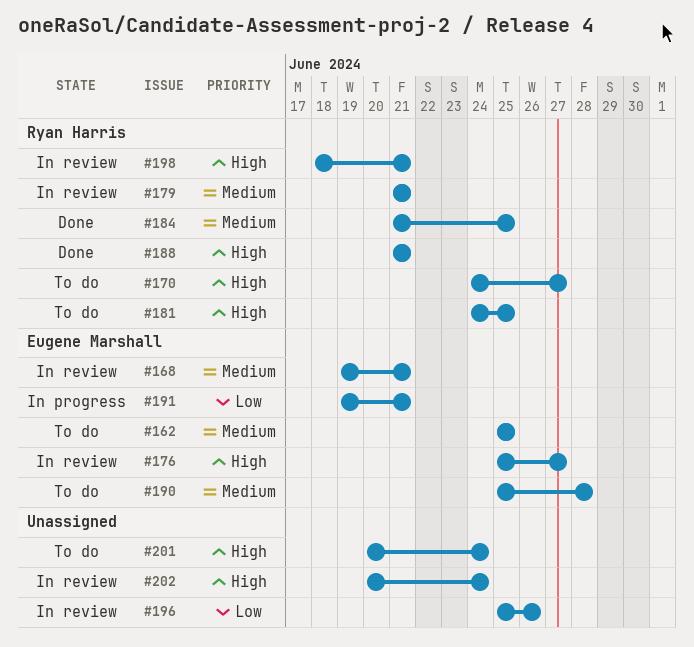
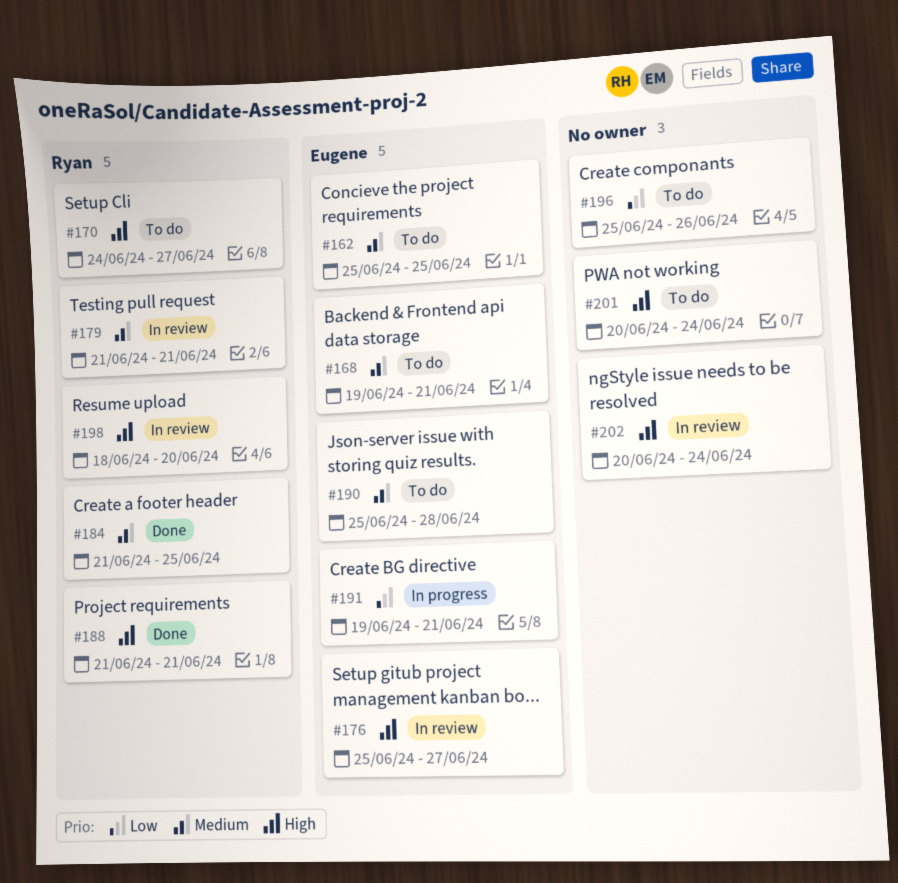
#168, status: In review -> To do
#181: present -> none
#196, status: In review -> To do
#198, due: Jun 21 -> Jun 20

